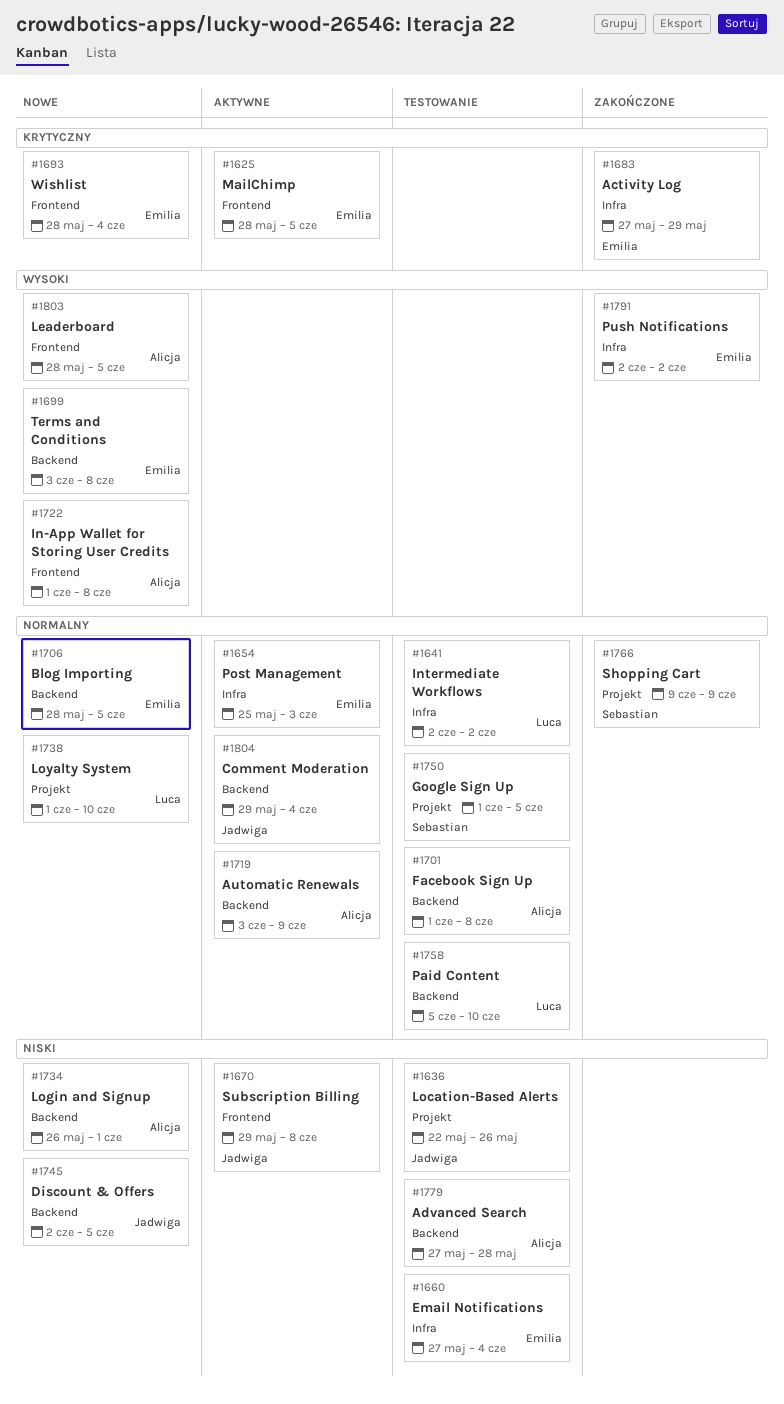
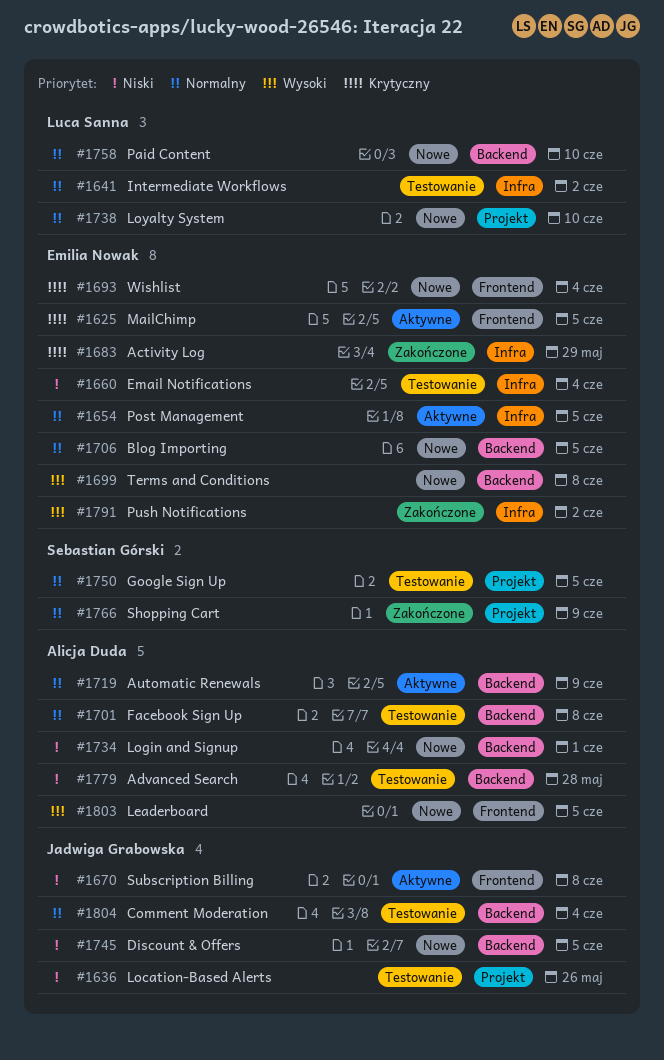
#1654, due: Jun 3 -> Jun 5
#1722: present -> none
#1758, status: Testowanie -> Nowe
#1804, status: Aktywne -> Testowanie

